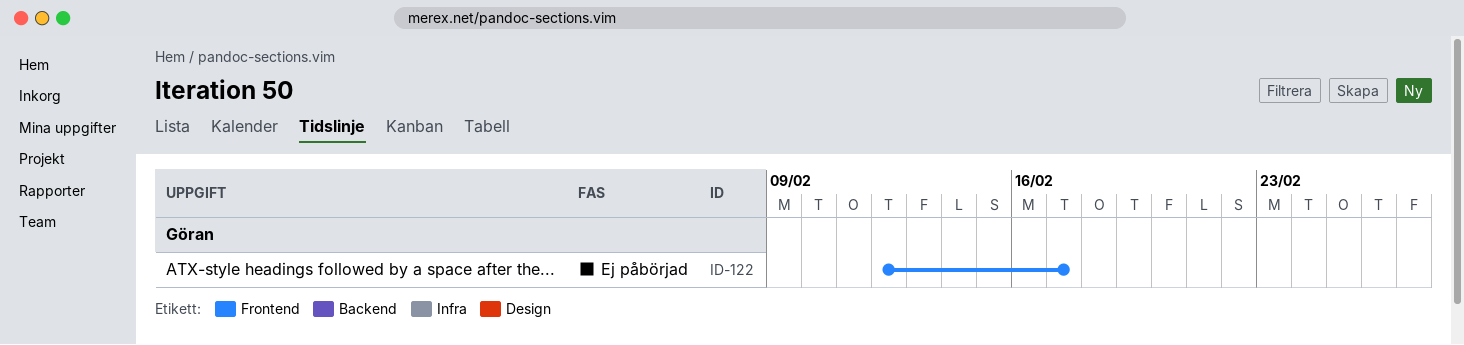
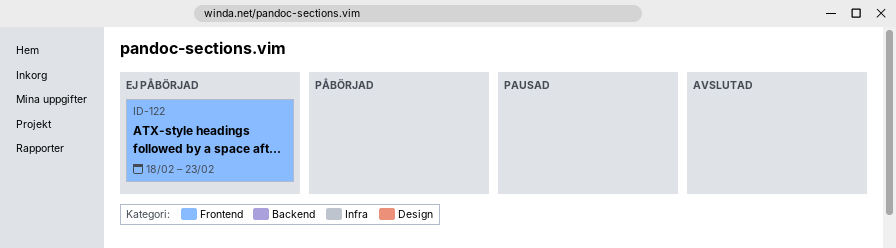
ID-122, start: Feb 12 -> Feb 18
ID-122, due: Feb 17 -> Feb 23

